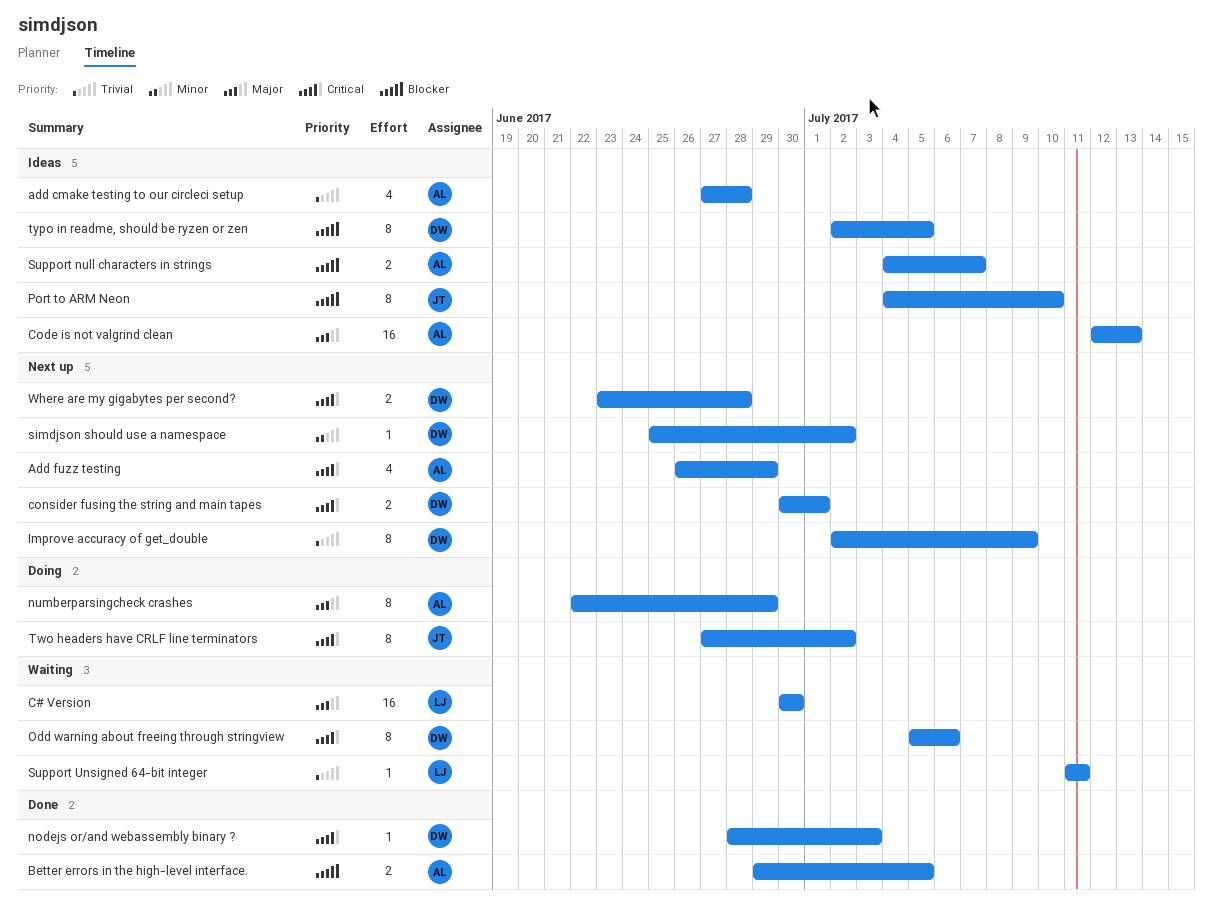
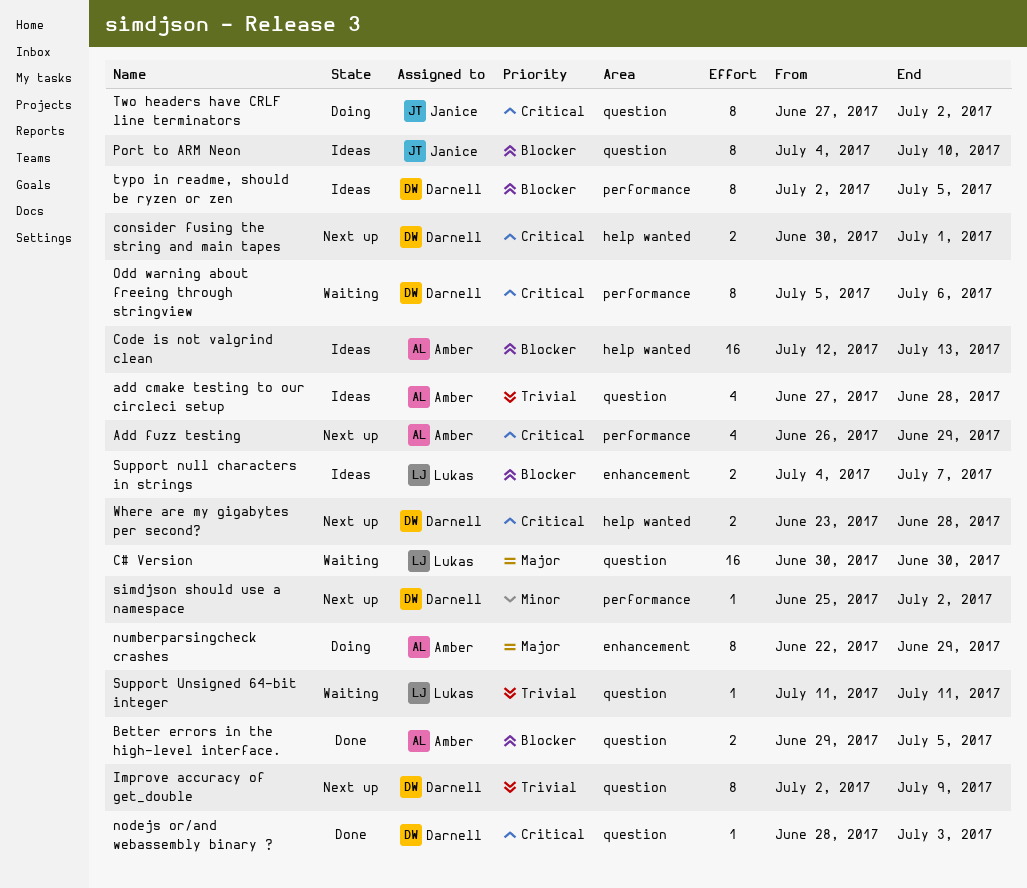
Code is not valgrind clean, priority: Major -> Blocker
Support null characters in strings, owner: Amber -> Lukas

